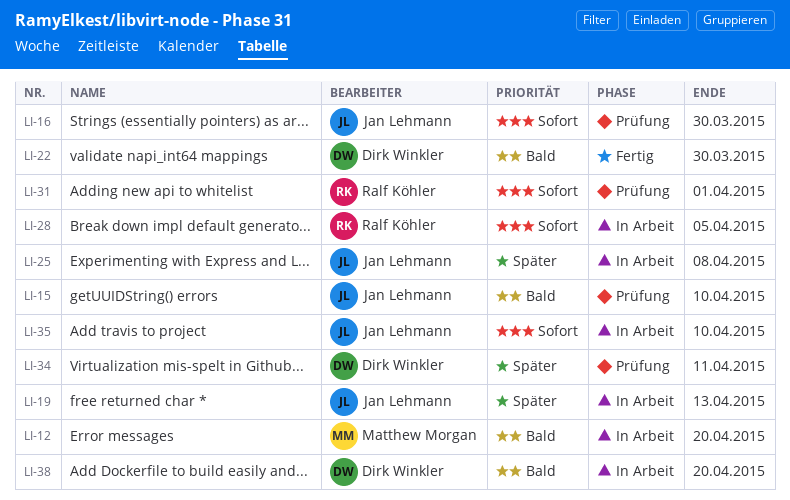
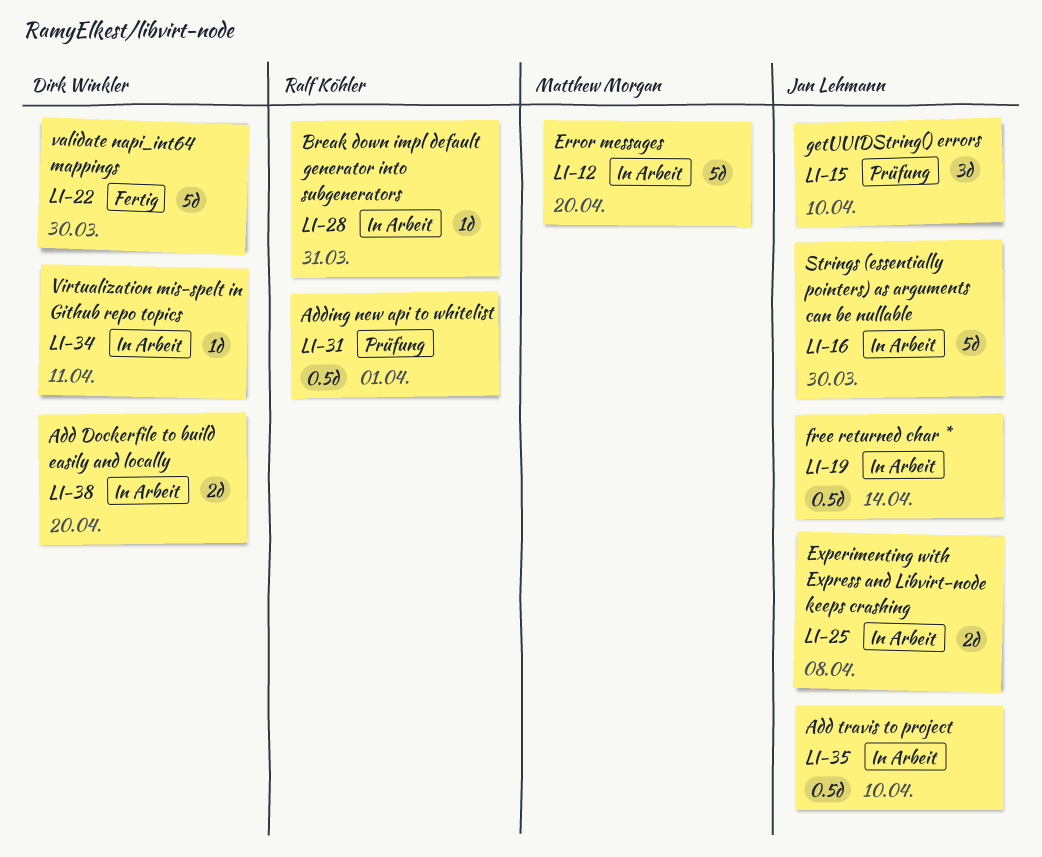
LI-16, status: Prüfung -> In Arbeit
LI-19, due: Apr 13 -> Apr 14
LI-28, due: Apr 5 -> Mar 31
LI-34, status: Prüfung -> In Arbeit

